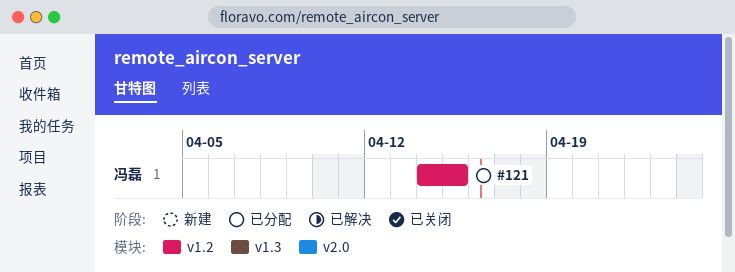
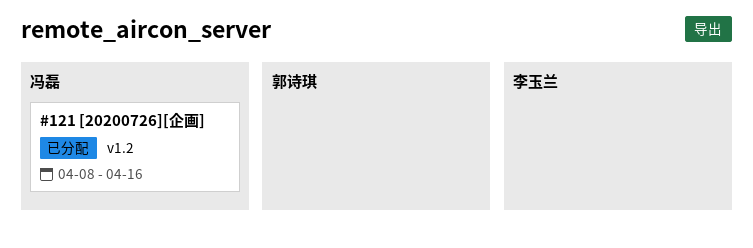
#121, start: Apr 14 -> Apr 8
#121, due: Apr 15 -> Apr 16

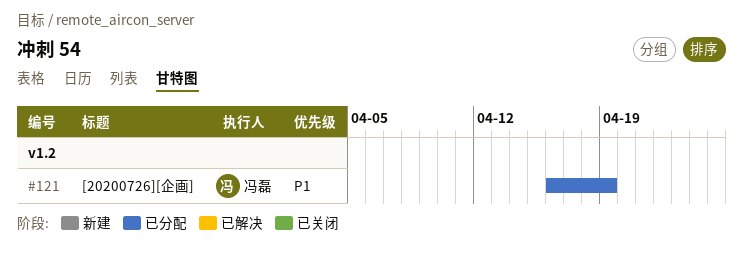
#121, start: Apr 8 -> Apr 16
#121, due: Apr 16 -> Apr 19

